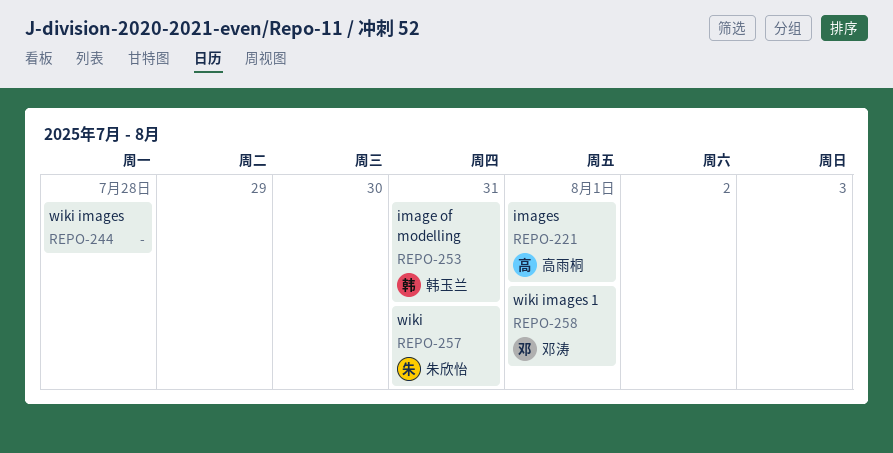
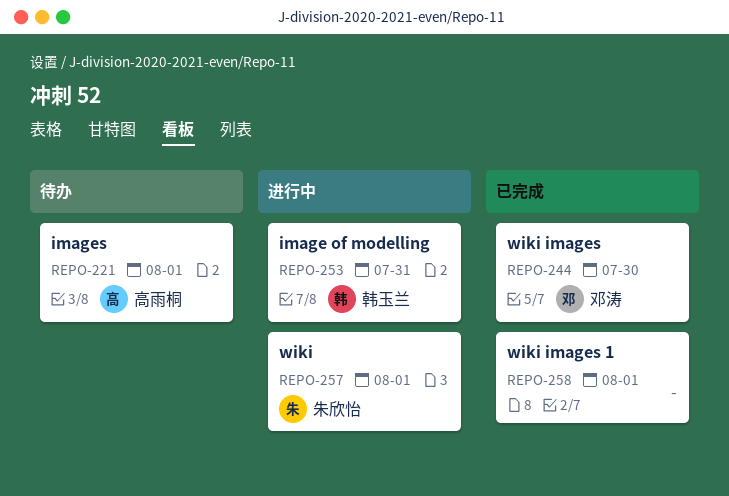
REPO-244, owner: none -> 邓涛
REPO-244, due: Jul 28 -> Jul 30
REPO-257, due: Jul 31 -> Aug 1
REPO-258, owner: 邓涛 -> none

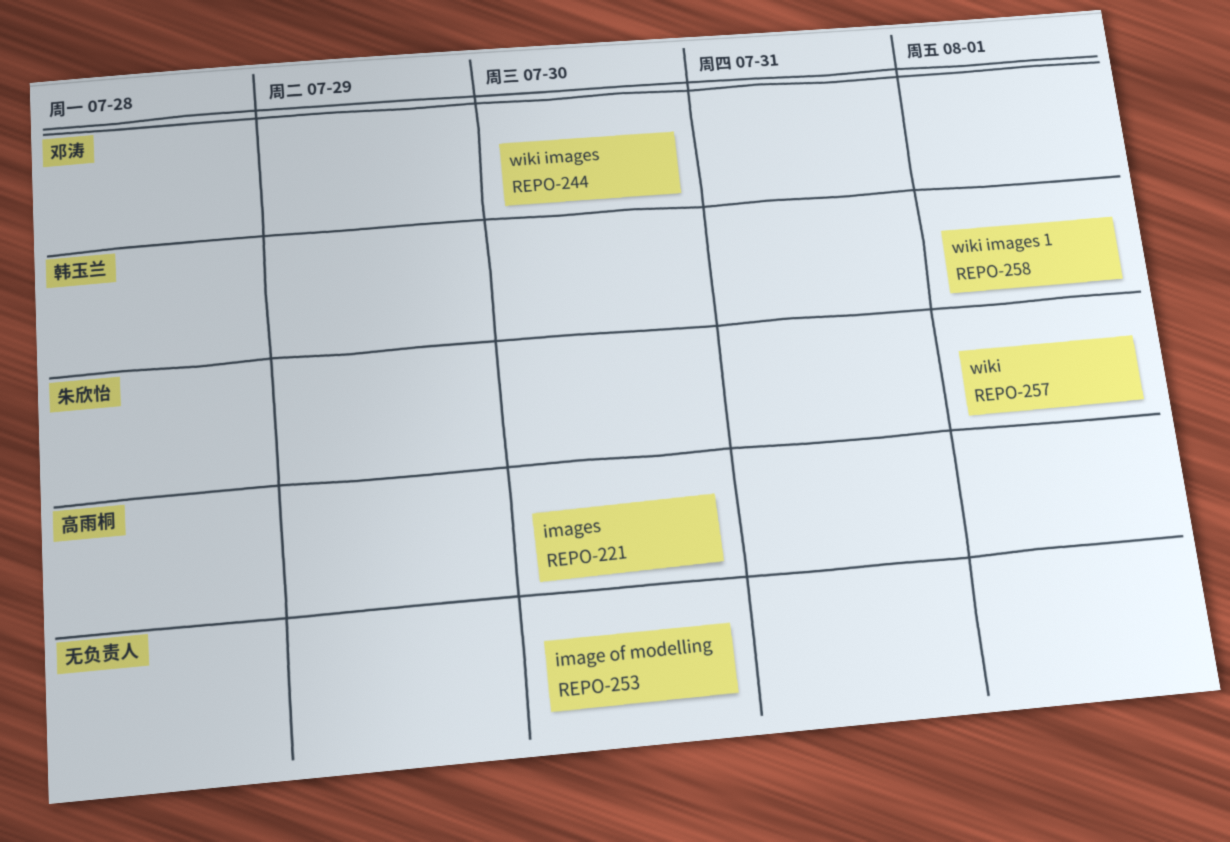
REPO-221, due: Aug 1 -> Jul 30
REPO-253, owner: 韩玉兰 -> none
REPO-253, due: Jul 31 -> Jul 30
REPO-258, owner: none -> 韩玉兰

